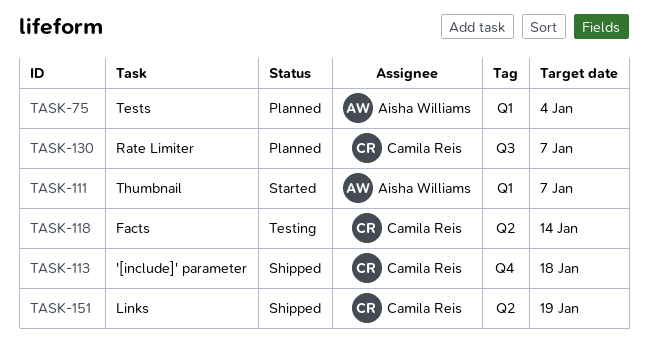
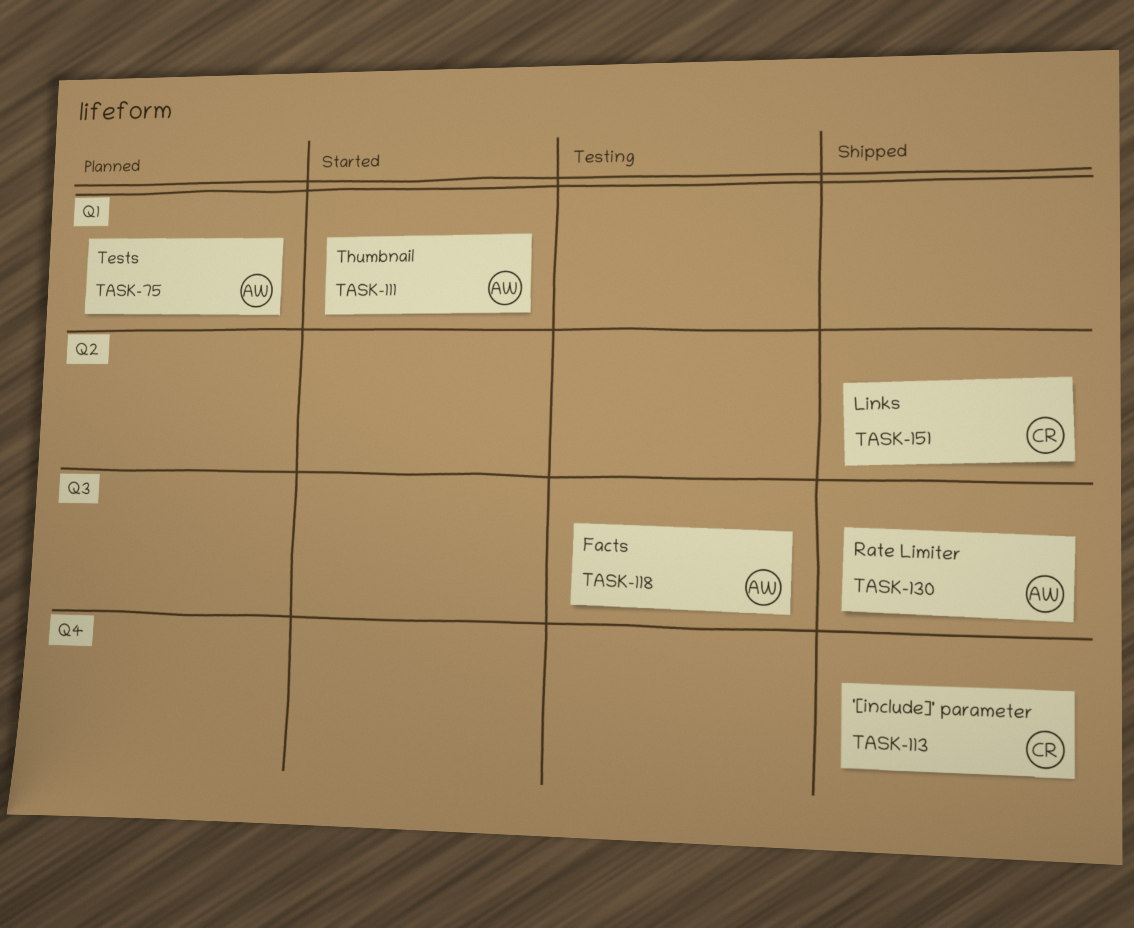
TASK-118, owner: Camila Reis -> Aisha Williams
TASK-118, label: Q2 -> Q3
TASK-130, status: Planned -> Shipped
TASK-130, owner: Camila Reis -> Aisha Williams

